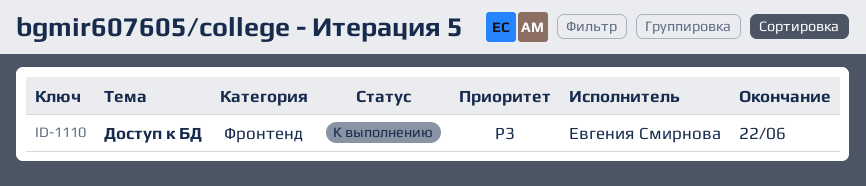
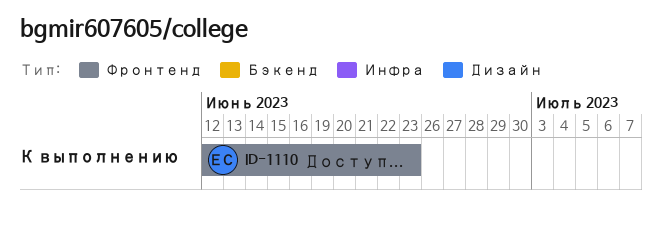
ID-1110, due: Jun 22 -> Jun 23

